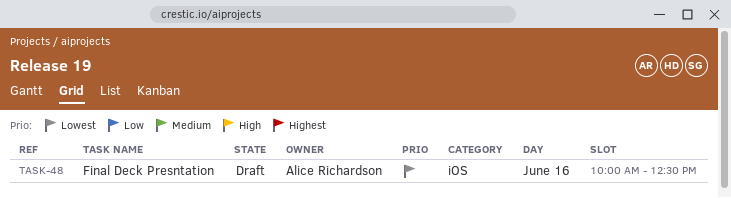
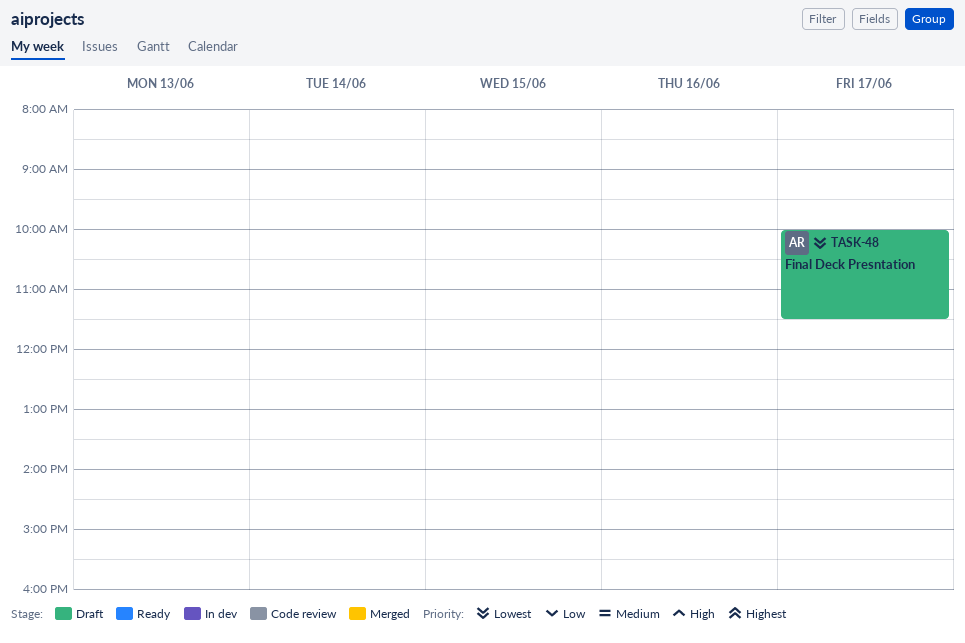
TASK-48, day: Jun 16 -> Jun 17
TASK-48, ends: 12:30 -> 11:30

